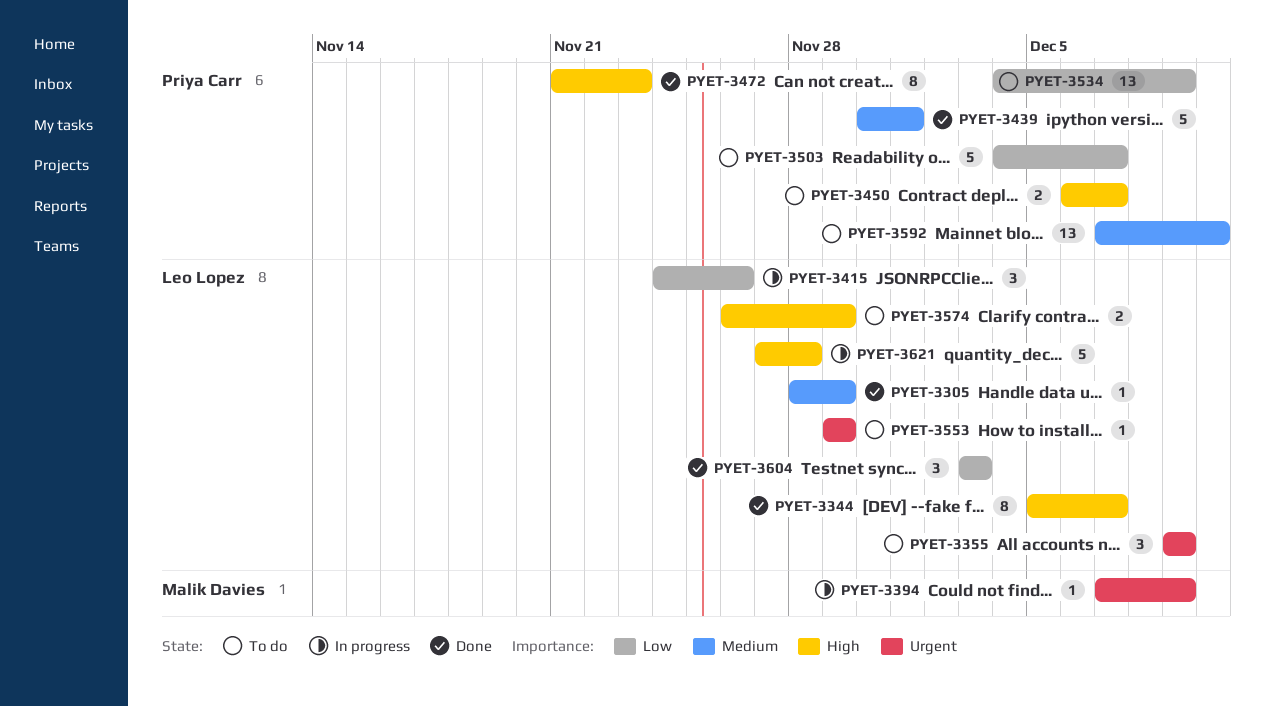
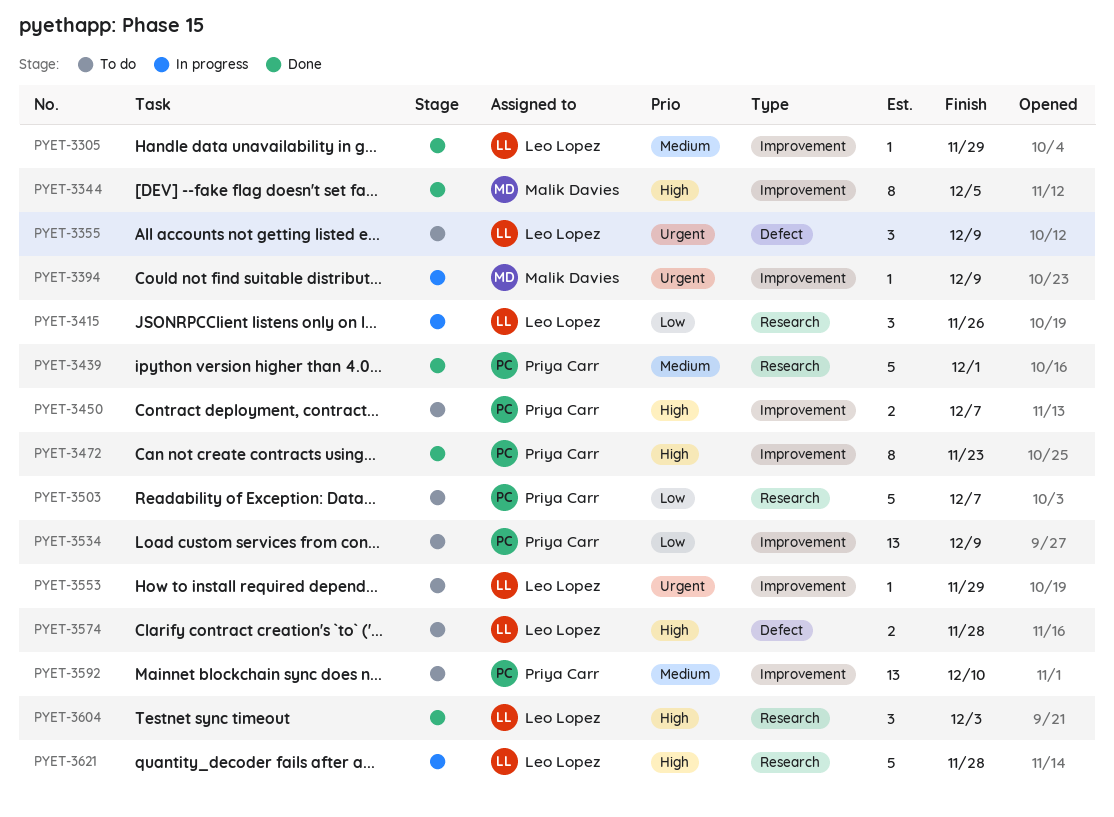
PYET-3344, owner: Leo Lopez -> Malik Davies
PYET-3344, due: Dec 7 -> Dec 5
PYET-3574, due: Nov 29 -> Nov 28
PYET-3604, priority: Low -> High

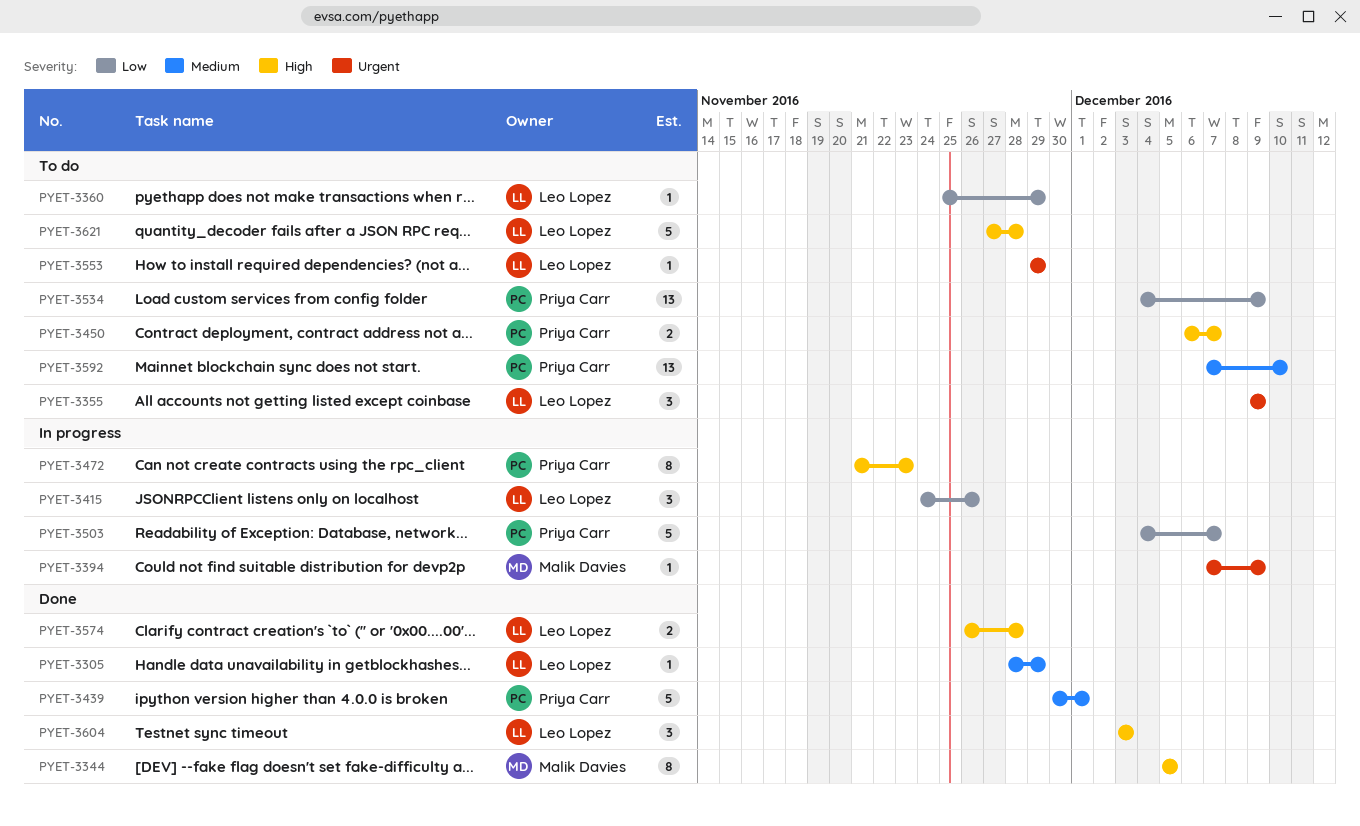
PYET-3360: none -> present
PYET-3472, status: Done -> In progress
PYET-3503, status: To do -> In progress
PYET-3574, status: To do -> Done
PYET-3621, status: In progress -> To do

